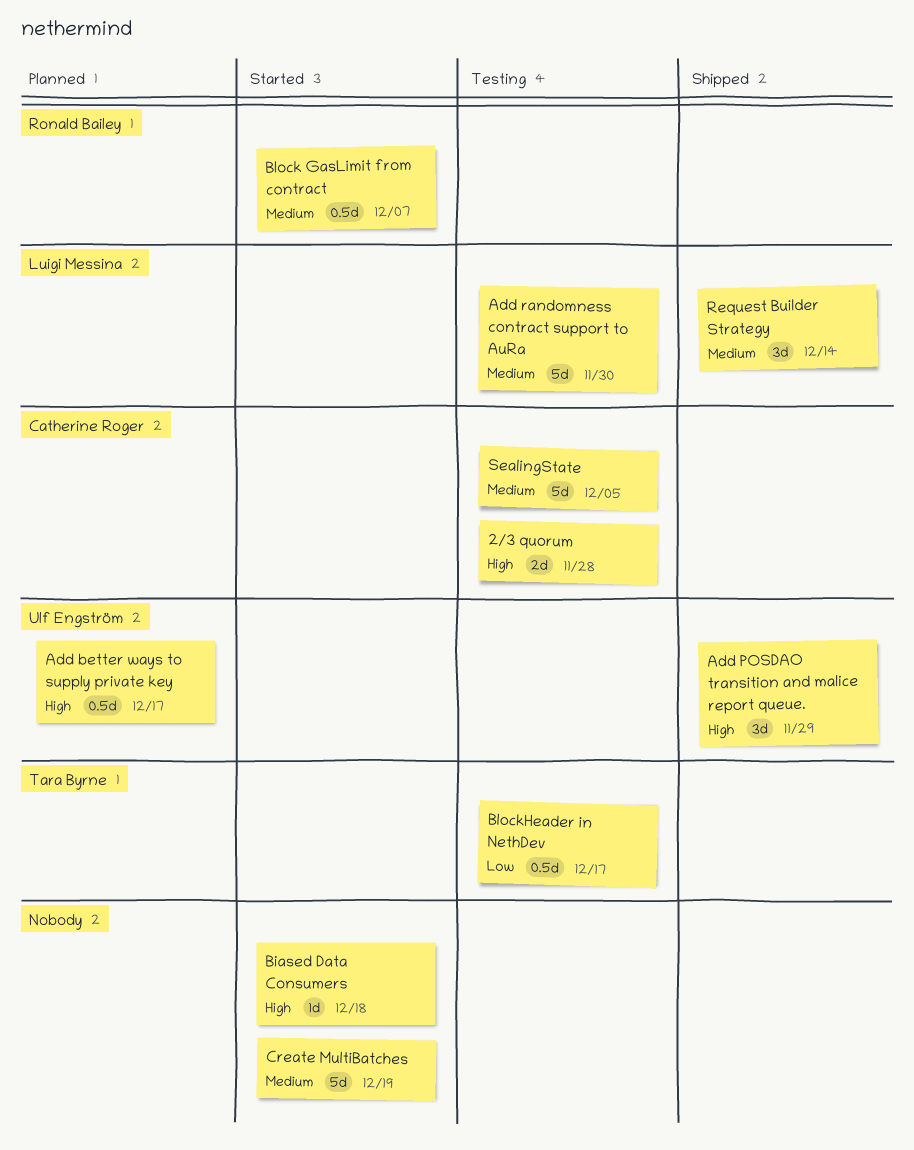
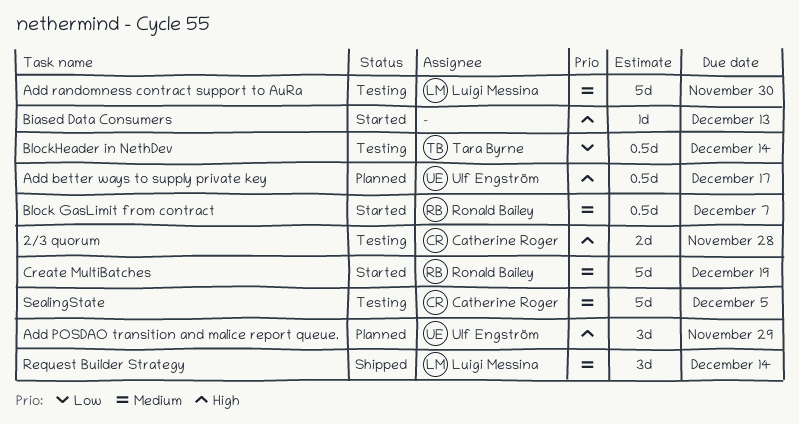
Add POSDAO transition and malice report queue., status: Shipped -> Planned
Biased Data Consumers, due: Dec 18 -> Dec 13
BlockHeader in NethDev, due: Dec 17 -> Dec 14
Create MultiBatches, owner: none -> Ronald Bailey

